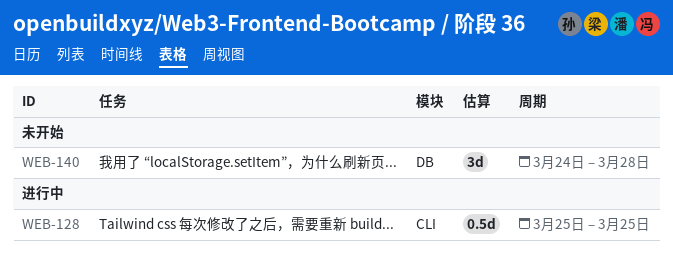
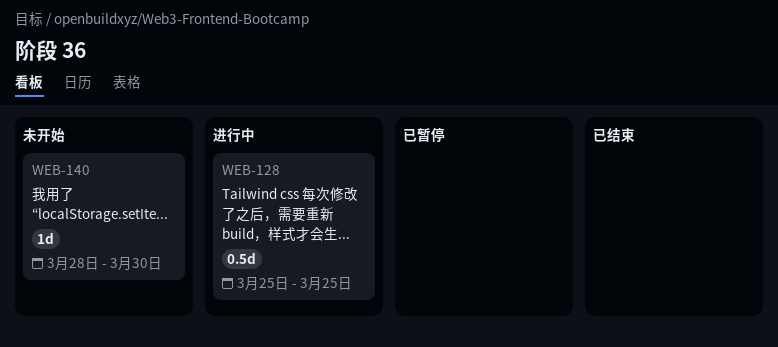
WEB-140, estimate: 3d -> 1d
WEB-140, start: Mar 24 -> Mar 28
WEB-140, due: Mar 28 -> Mar 30

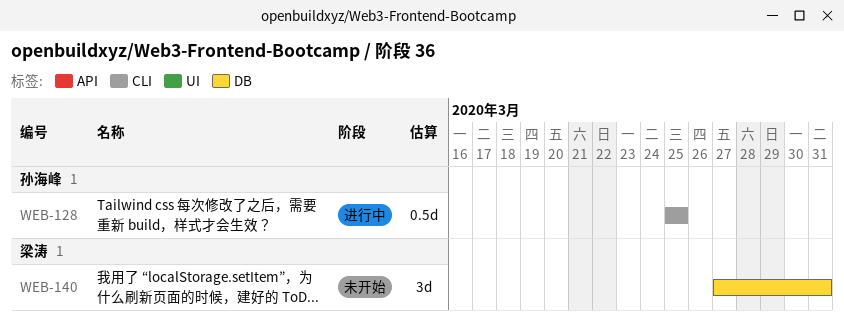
WEB-140, estimate: 1d -> 3d
WEB-140, start: Mar 28 -> Mar 27
WEB-140, due: Mar 30 -> Mar 31

